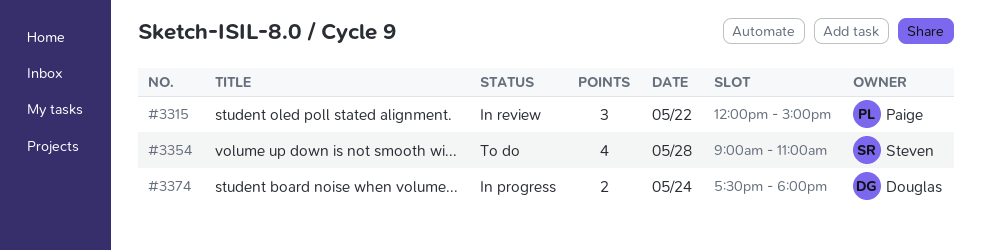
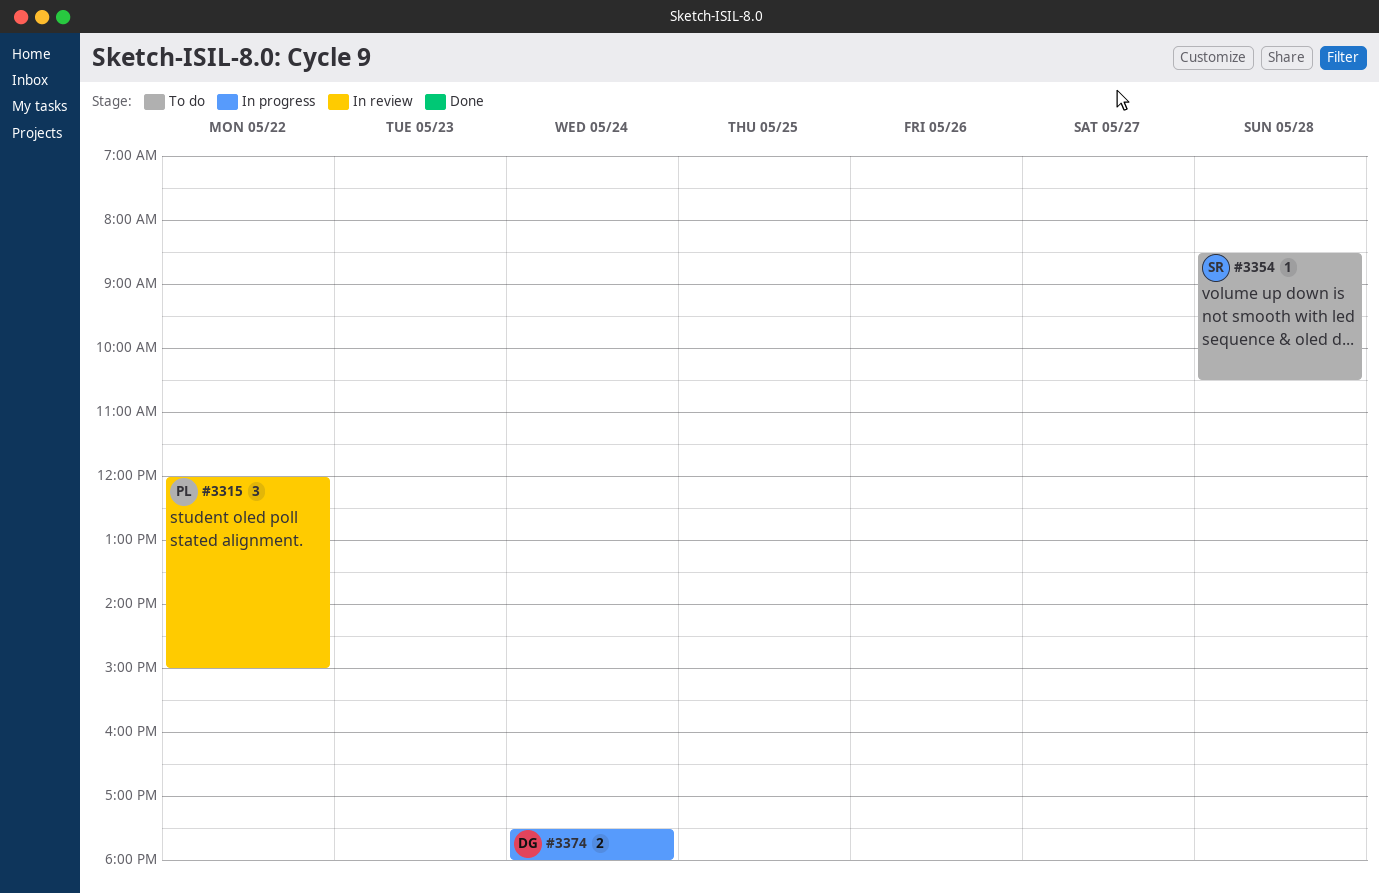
#3354, estimate: 4 -> 1
#3354, begins: 09:00 -> 08:30
#3354, ends: 11:00 -> 10:30

